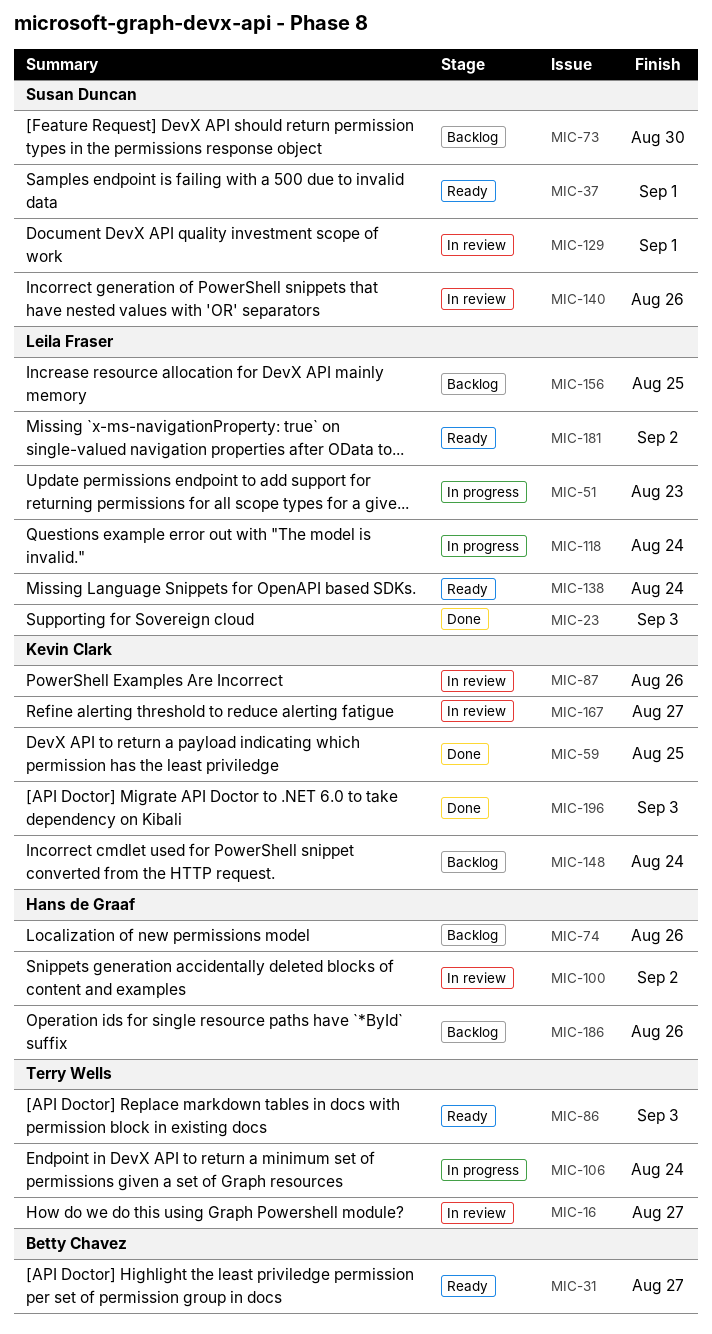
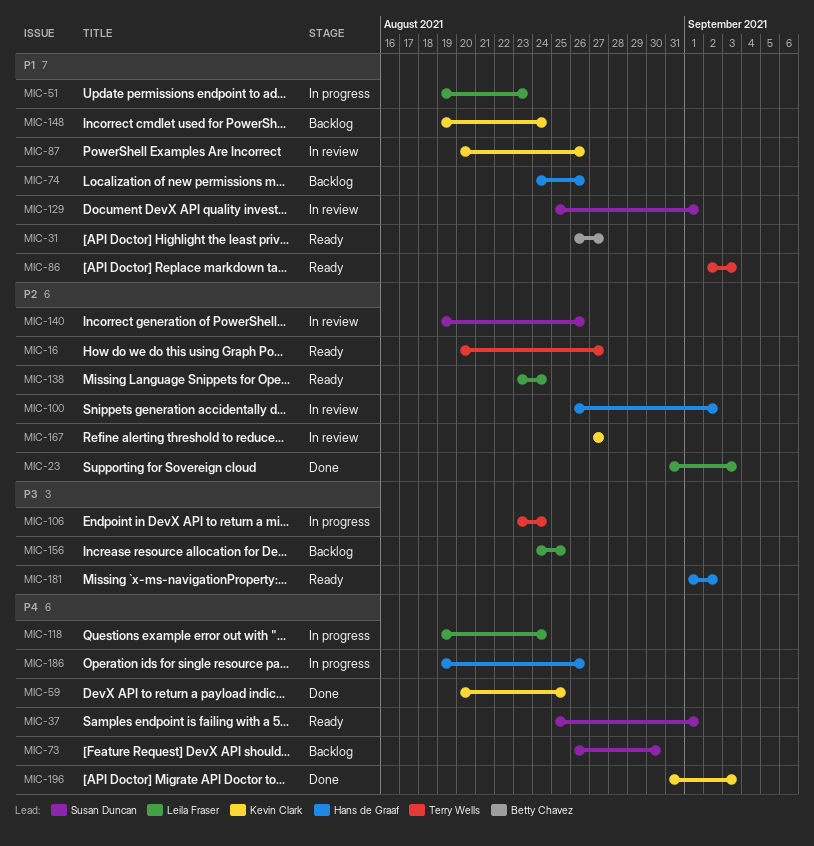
MIC-16, status: In review -> Ready
MIC-181, owner: Leila Fraser -> Hans de Graaf
MIC-186, status: Backlog -> In progress

